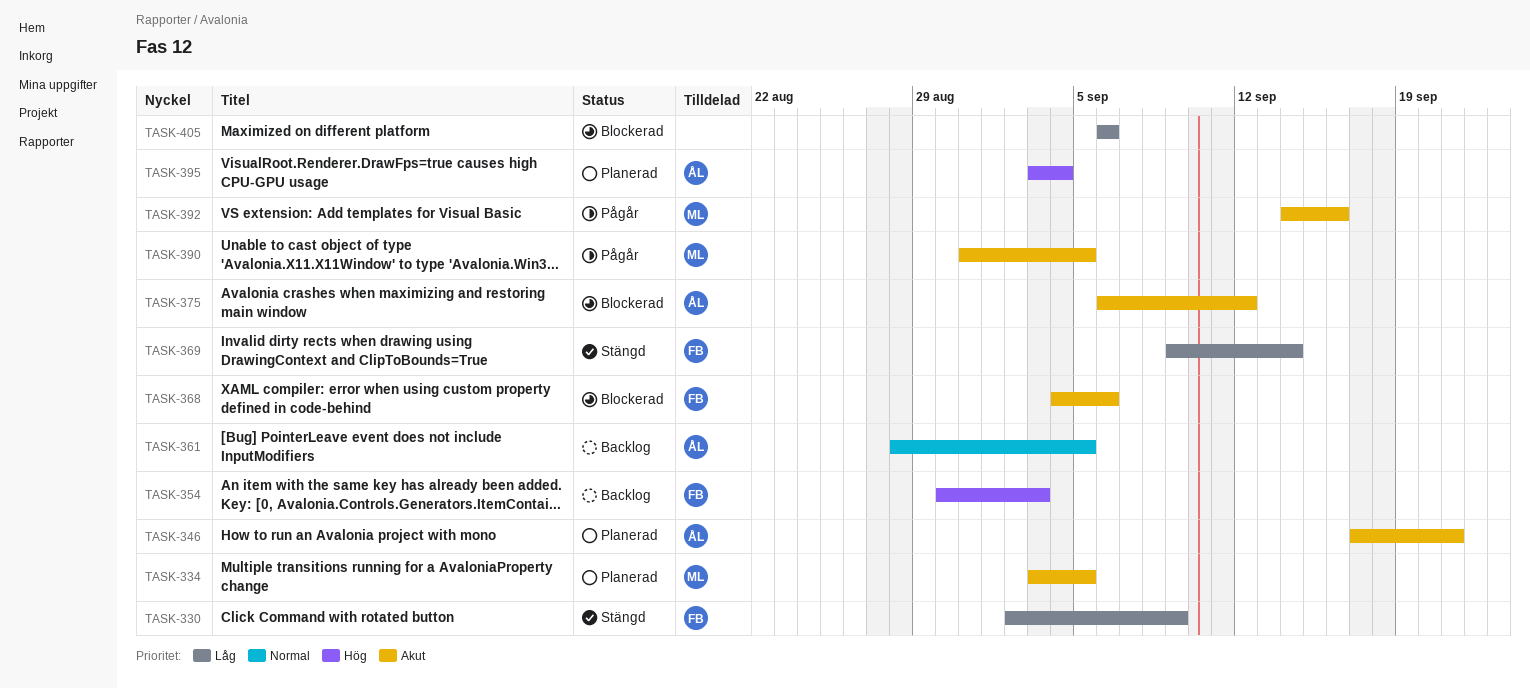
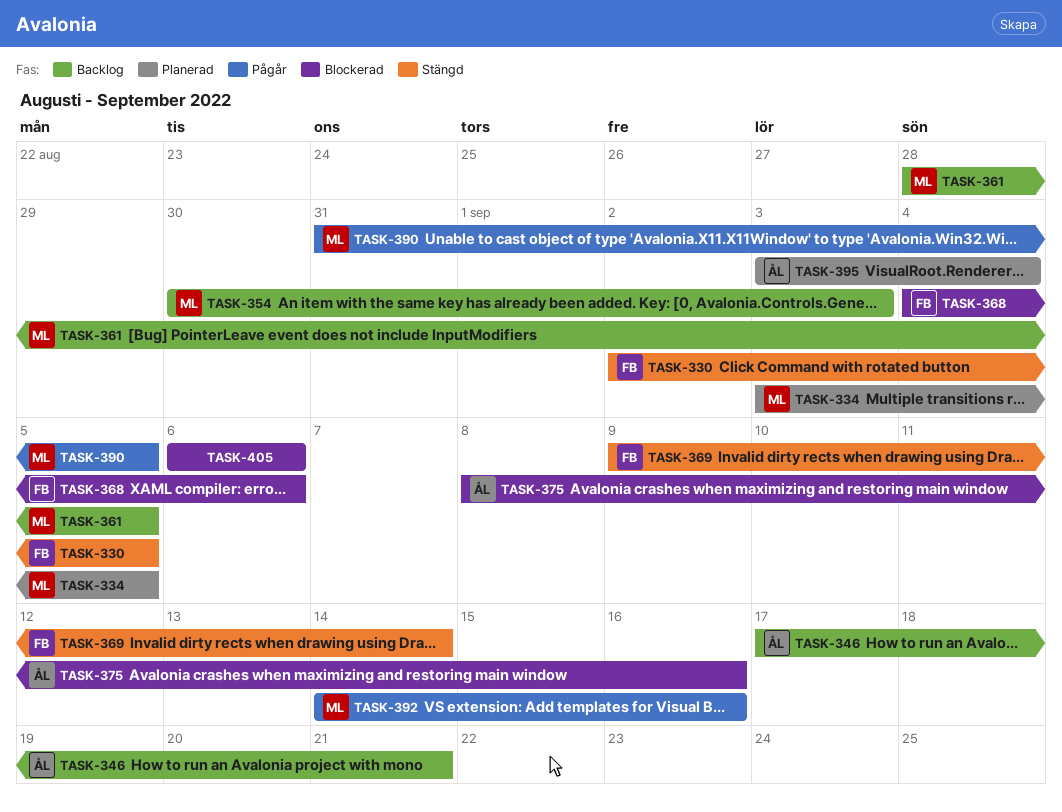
TASK-330, due: Sep 9 -> Sep 5
TASK-346, status: Planerad -> Backlog
TASK-354, owner: FB -> ML
TASK-361, owner: ÅL -> ML
TASK-375, start: Sep 6 -> Sep 8
TASK-375, due: Sep 12 -> Sep 16

